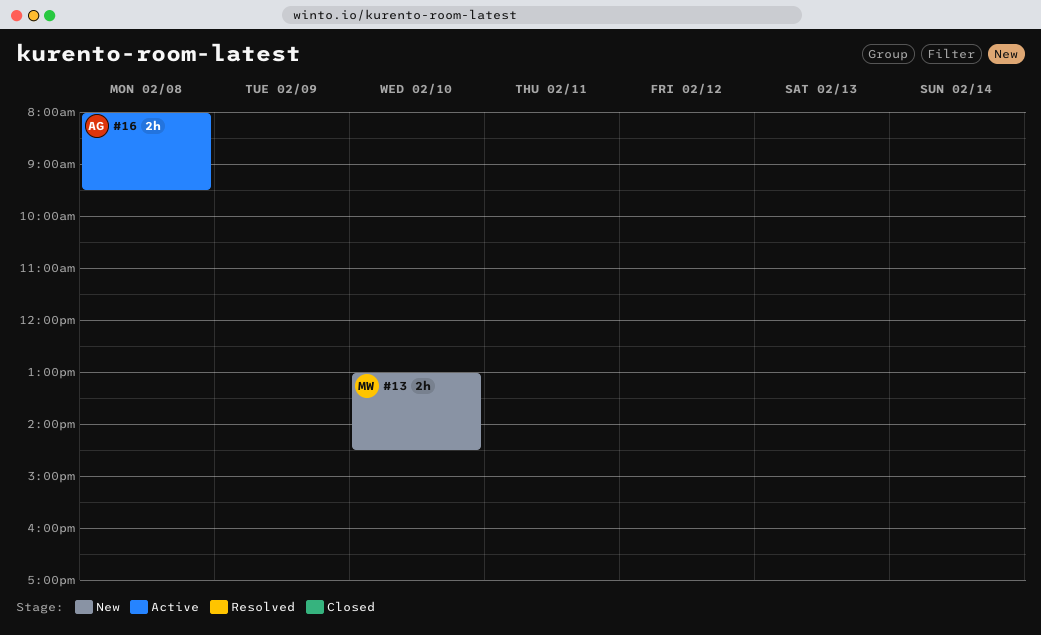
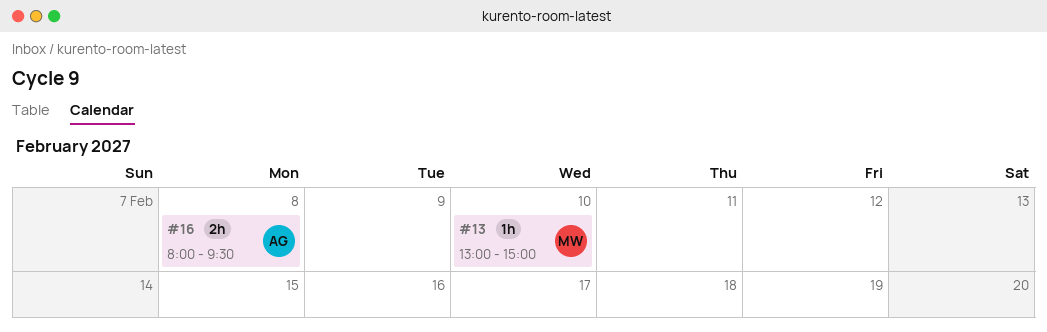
#13, estimate: 2h -> 1h
#13, ends: 14:30 -> 15:00

